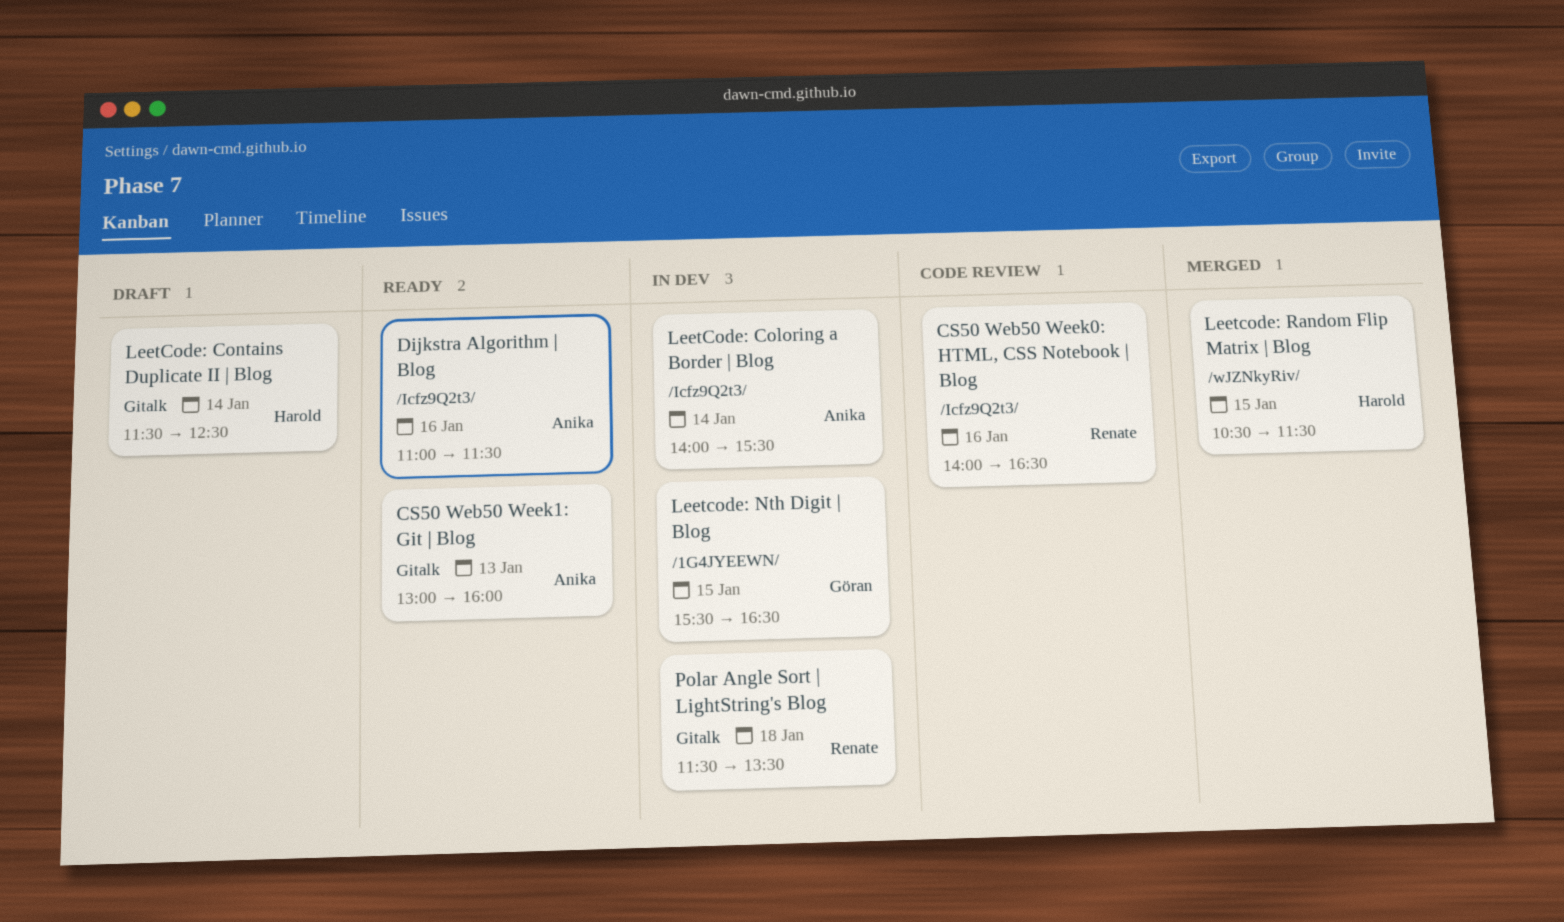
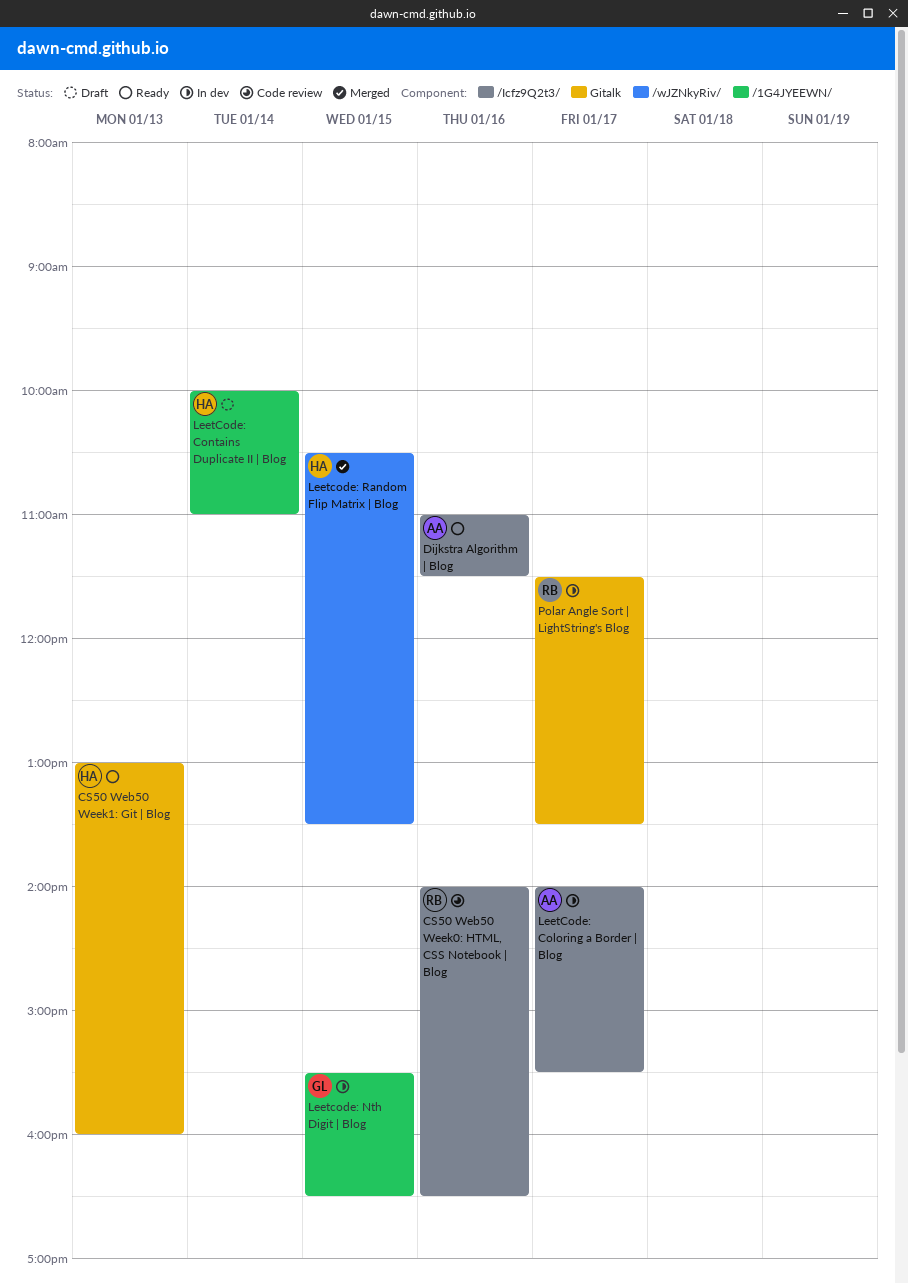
CS50 Web50 Week1: Git | Blog, owner: Anika -> Harold
LeetCode: Coloring a Border | Blog, day: Jan 14 -> Jan 17
LeetCode: Contains Duplicate II | Blog, label: Gitalk -> /1G4JYEEWN/
LeetCode: Contains Duplicate II | Blog, begins: 11:30 -> 10:00
LeetCode: Contains Duplicate II | Blog, ends: 12:30 -> 11:00
Leetcode: Random Flip Matrix | Blog, ends: 11:30 -> 13:30
Polar Angle Sort | LightString's Blog, day: Jan 18 -> Jan 17

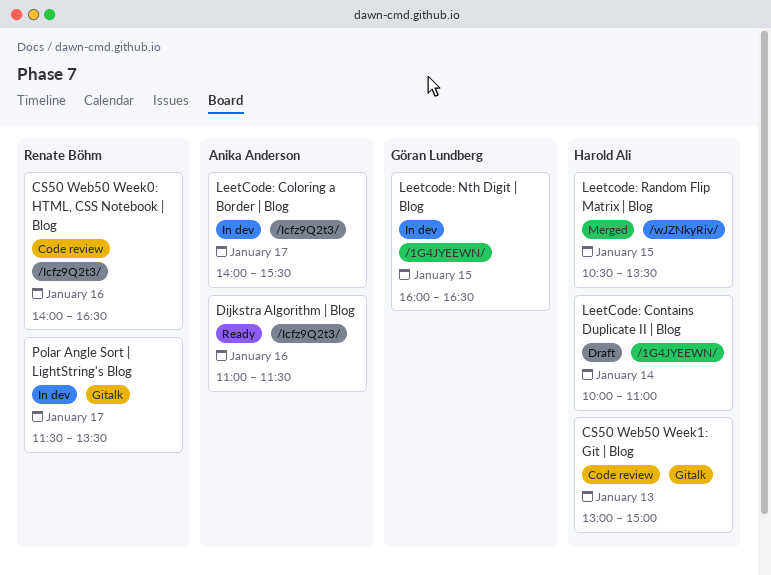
CS50 Web50 Week1: Git | Blog, status: Ready -> Code review
CS50 Web50 Week1: Git | Blog, ends: 16:00 -> 15:00
Leetcode: Nth Digit | Blog, begins: 15:30 -> 16:00

